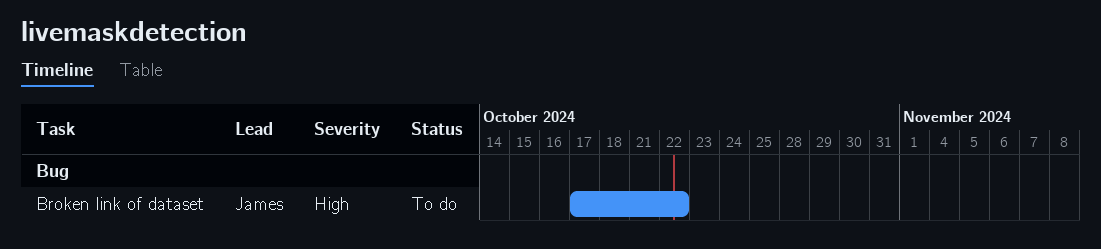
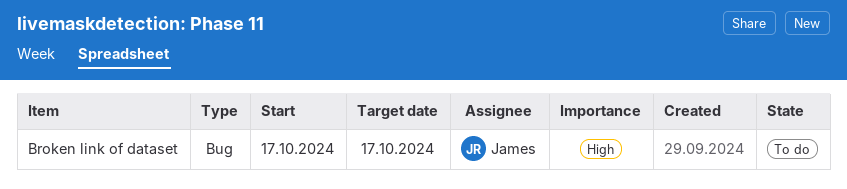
Broken link of dataset, due: Oct 22 -> Oct 17

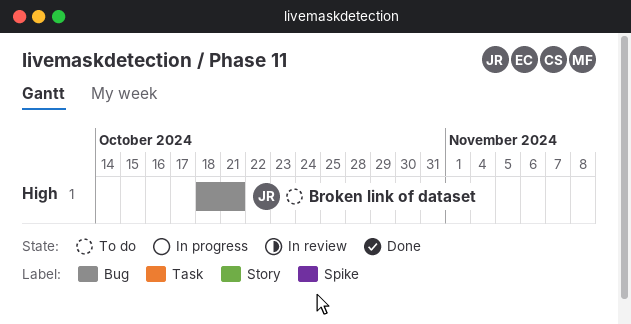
Broken link of dataset, start: Oct 17 -> Oct 18
Broken link of dataset, due: Oct 17 -> Oct 21

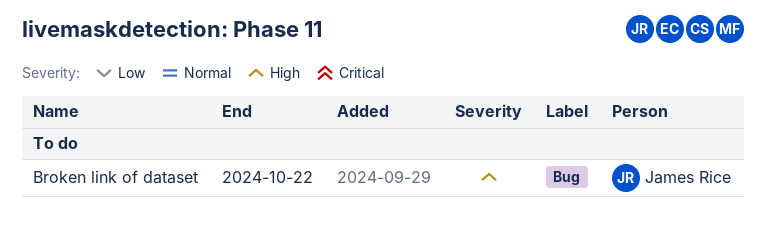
Broken link of dataset, due: Oct 21 -> Oct 22

